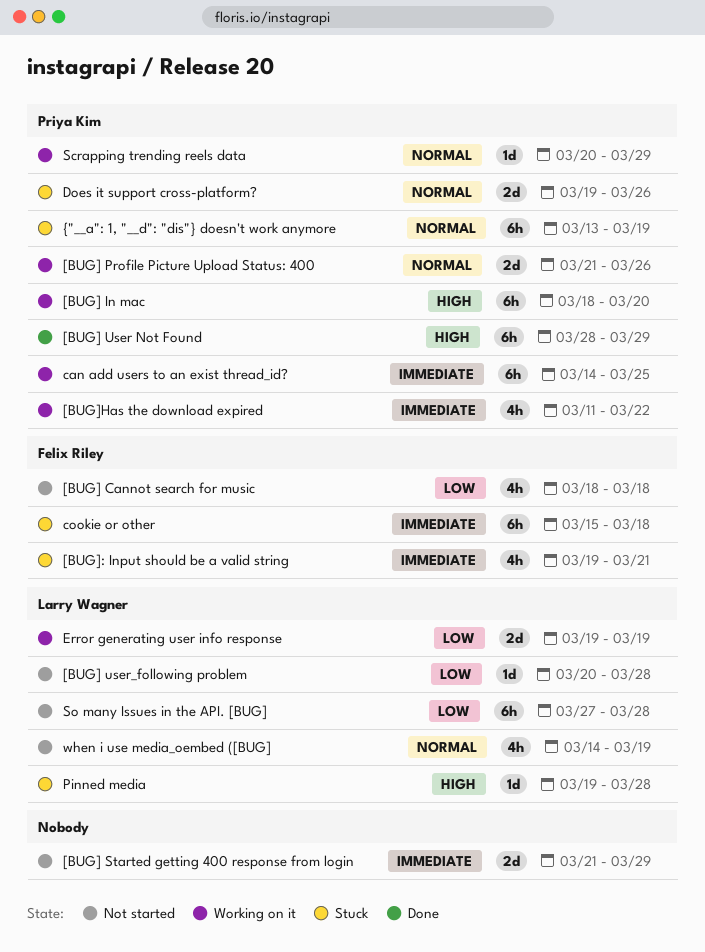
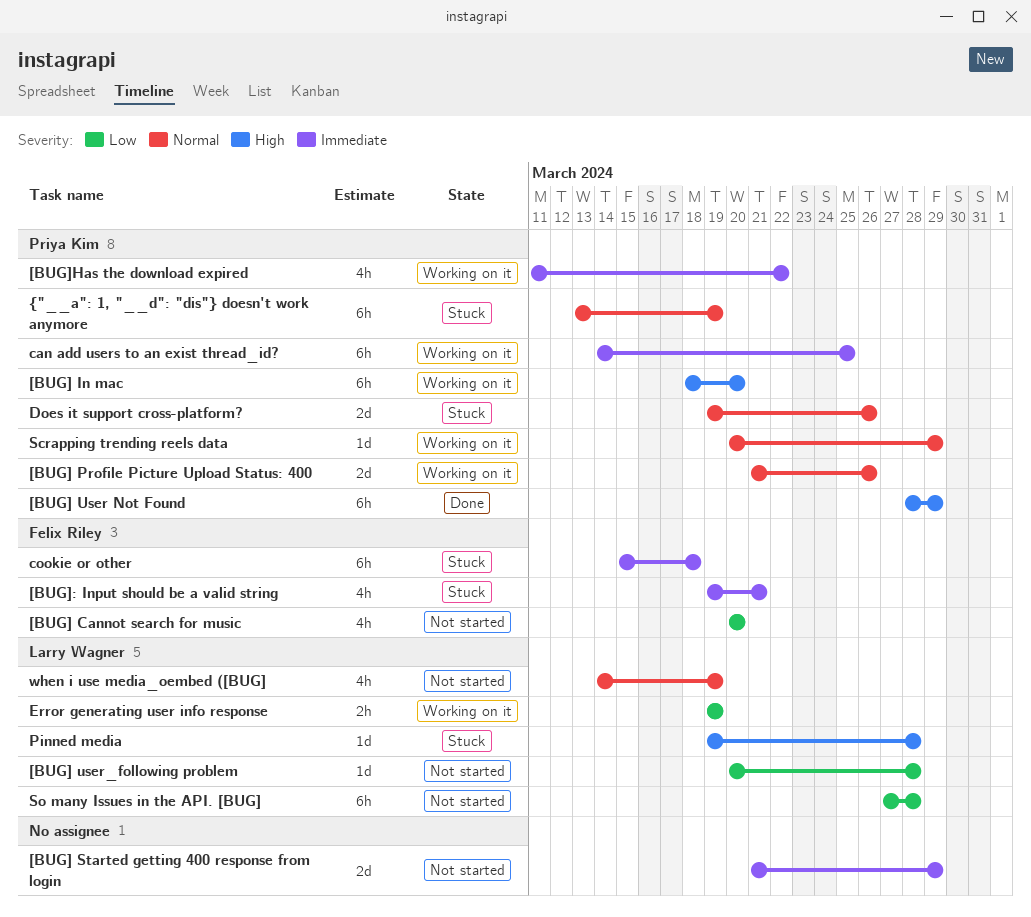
[BUG] Cannot search for music, start: Mar 18 -> Mar 20
[BUG] Cannot search for music, due: Mar 18 -> Mar 20
Error generating user info response, estimate: 2d -> 2h

